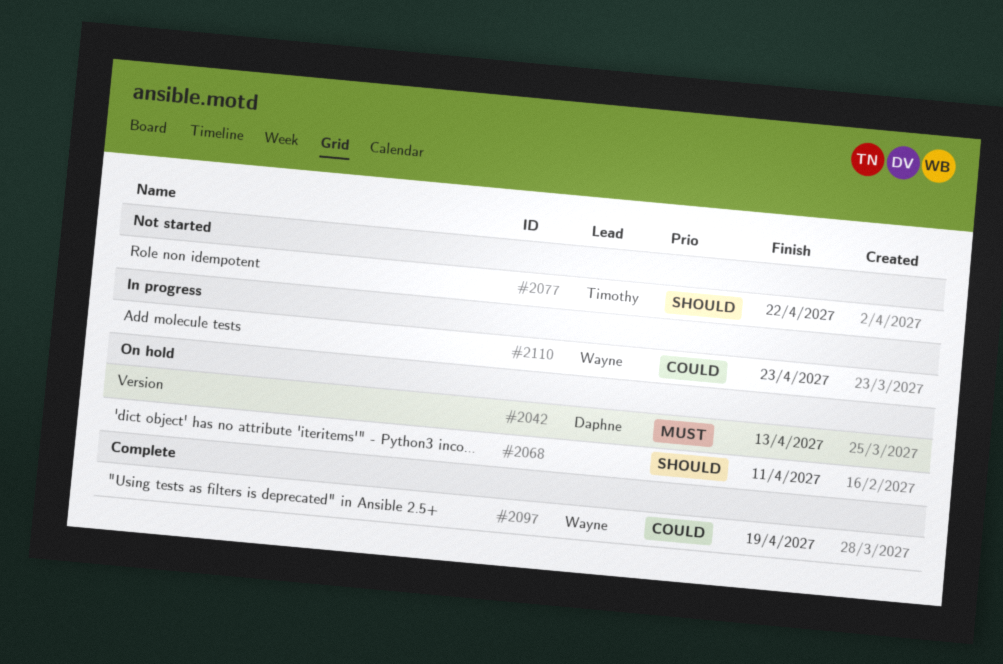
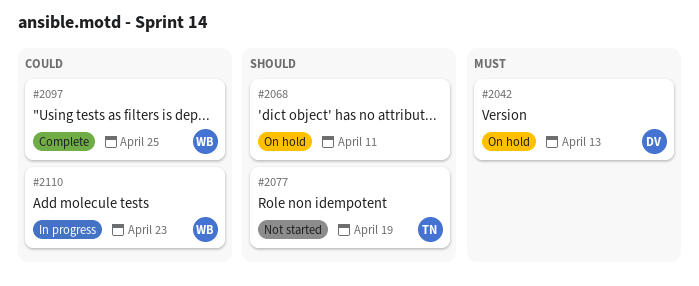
#2077, due: Apr 22 -> Apr 19
#2097, due: Apr 19 -> Apr 25

